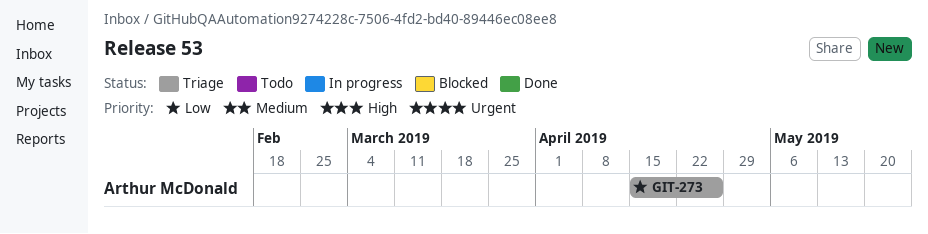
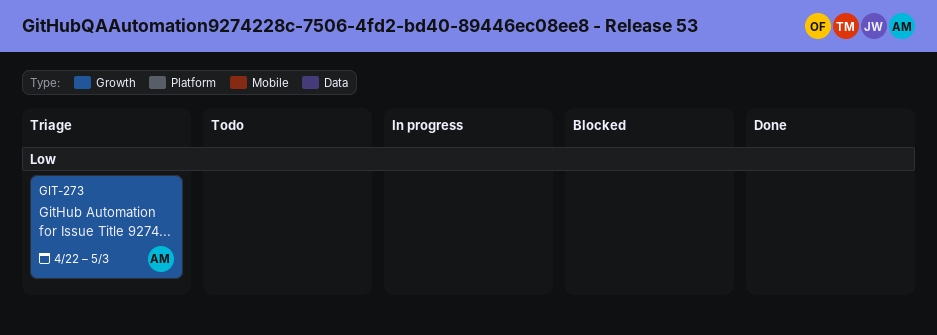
GIT-273, start: Apr 15 -> Apr 22
GIT-273, due: Apr 26 -> May 3

